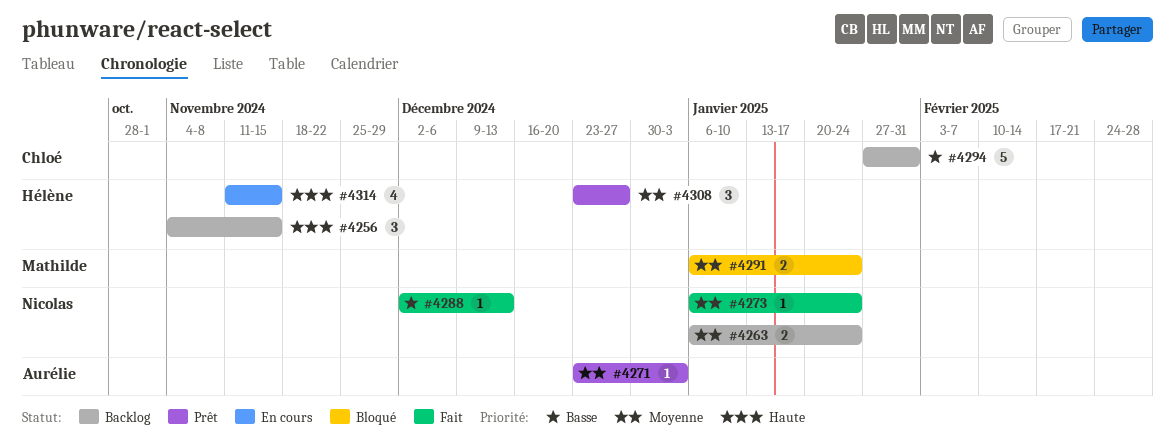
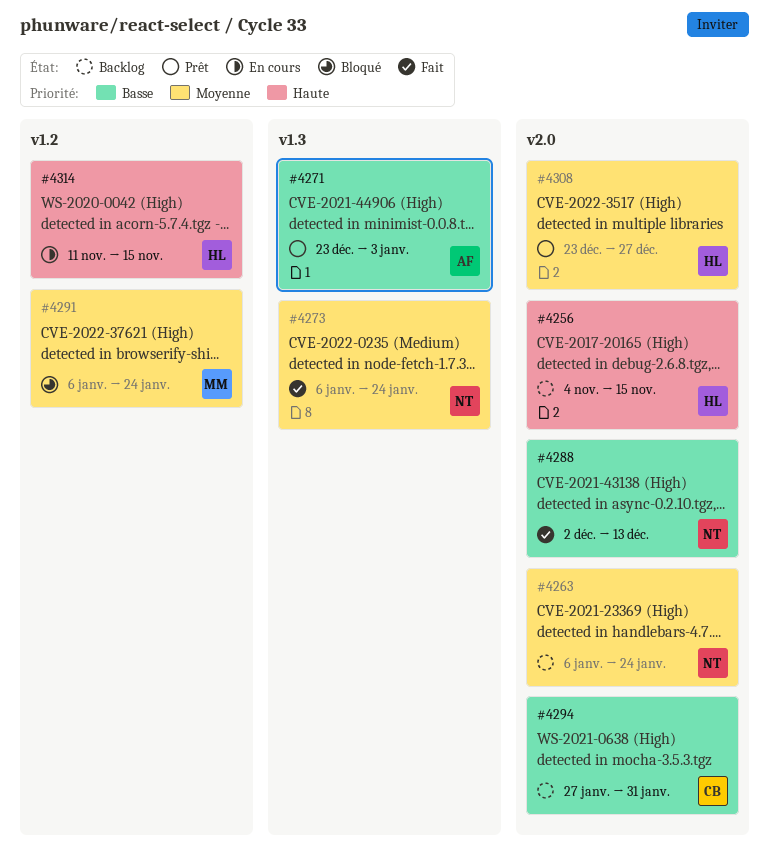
#4271, priority: Moyenne -> Basse

